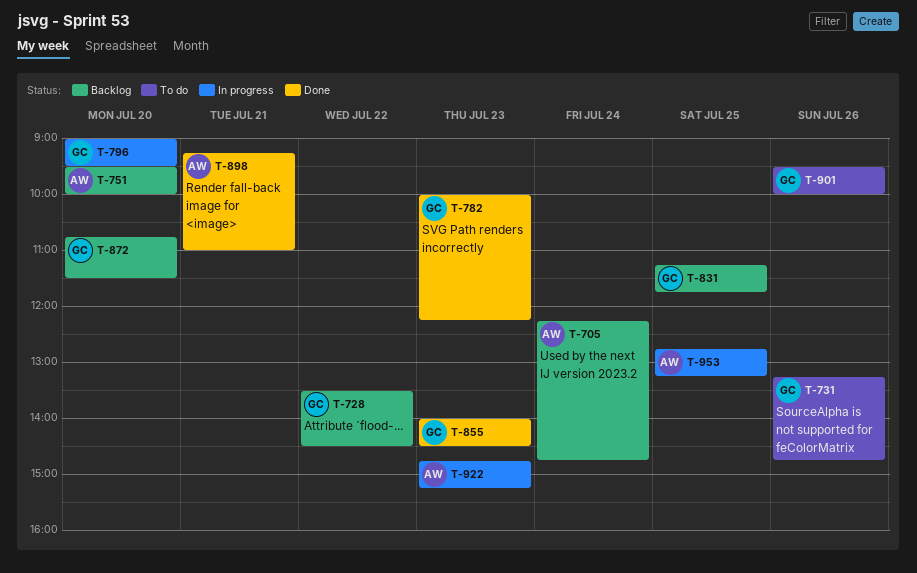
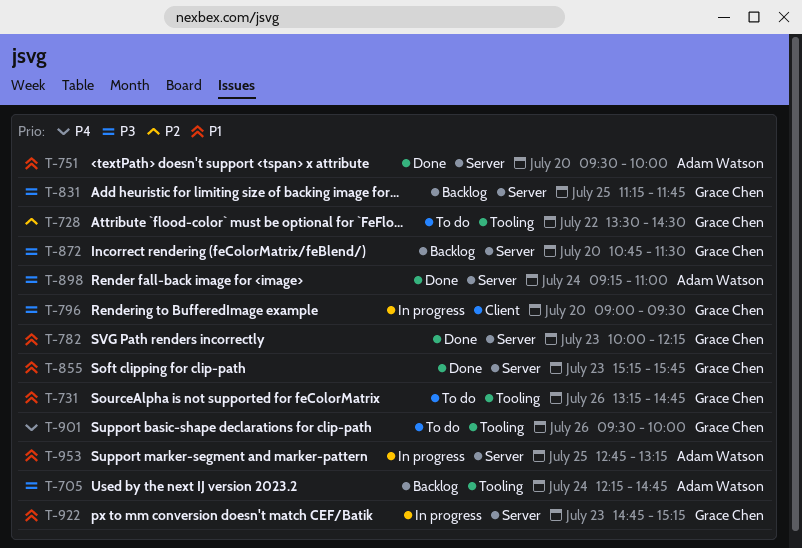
T-728, status: Backlog -> To do
T-751, status: Backlog -> Done
T-855, begins: 14:00 -> 15:15
T-855, ends: 14:30 -> 15:45
T-898, day: Jul 21 -> Jul 24
T-922, owner: Adam Watson -> Grace Chen

